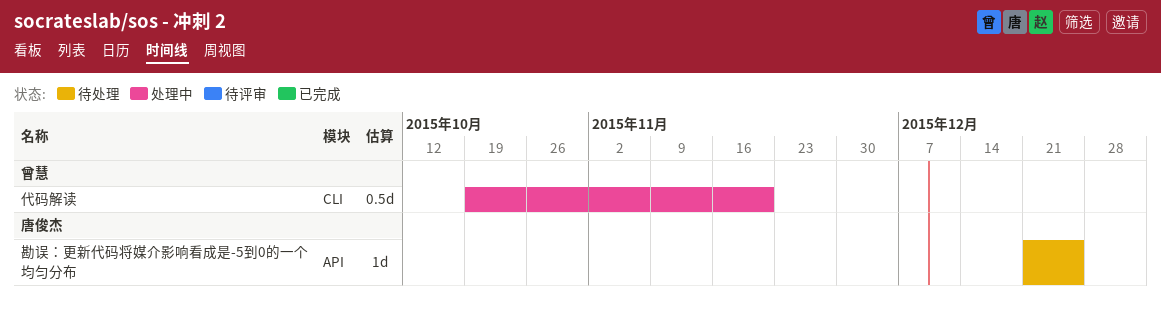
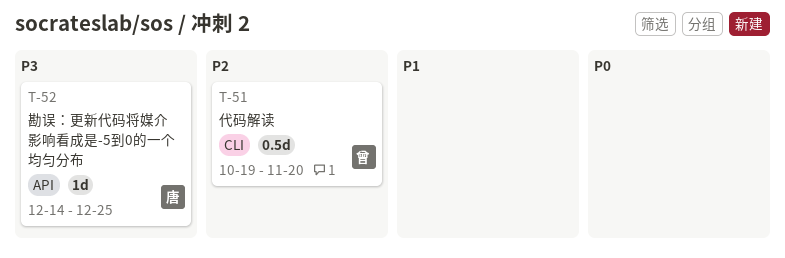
勘误：更新代码将媒介影响看成是-5到0的一个均匀分布, start: Dec 21 -> Dec 14

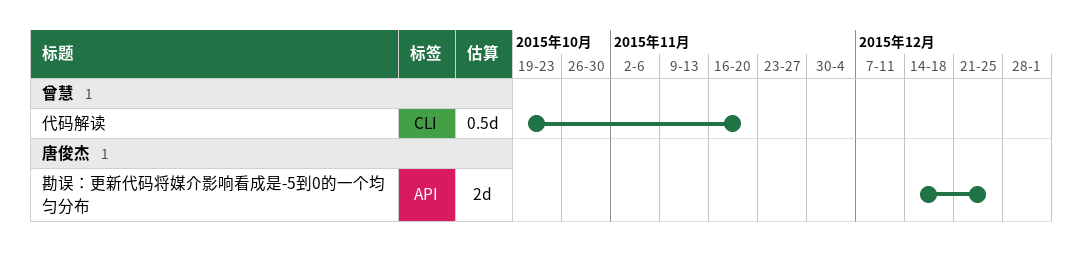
勘误：更新代码将媒介影响看成是-5到0的一个均匀分布, estimate: 1d -> 2d

